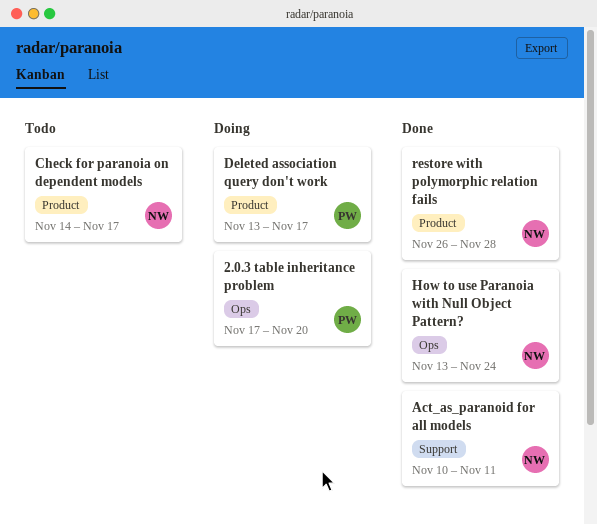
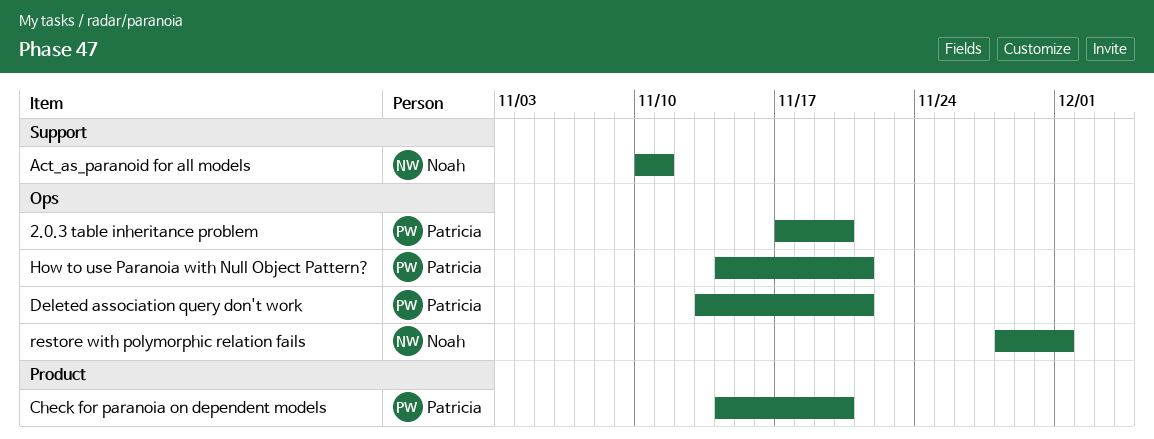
Check for paranoia on dependent models, owner: Noah -> Patricia
Check for paranoia on dependent models, due: Nov 17 -> Nov 20
Deleted association query don't work, label: Product -> Ops
Deleted association query don't work, due: Nov 17 -> Nov 21
How to use Paranoia with Null Object Pattern?, owner: Noah -> Patricia
How to use Paranoia with Null Object Pattern?, start: Nov 13 -> Nov 14
How to use Paranoia with Null Object Pattern?, due: Nov 24 -> Nov 21
restore with polymorphic relation fails, label: Product -> Ops
restore with polymorphic relation fails, start: Nov 26 -> Nov 28
restore with polymorphic relation fails, due: Nov 28 -> Dec 1

